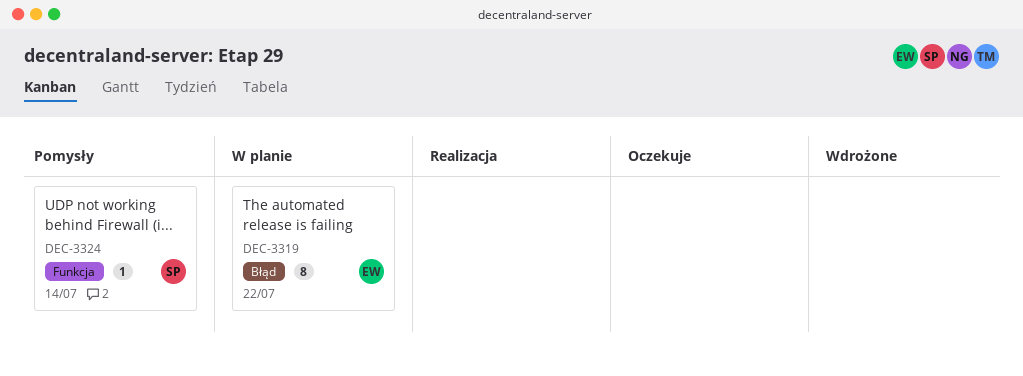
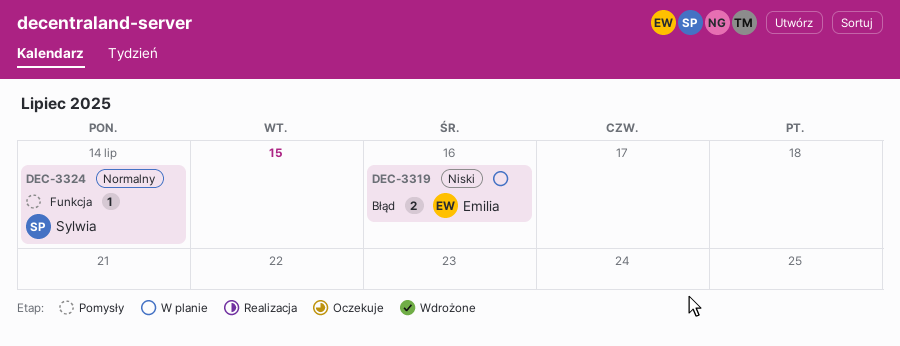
DEC-3319, estimate: 8 -> 2
DEC-3319, due: Jul 22 -> Jul 16

